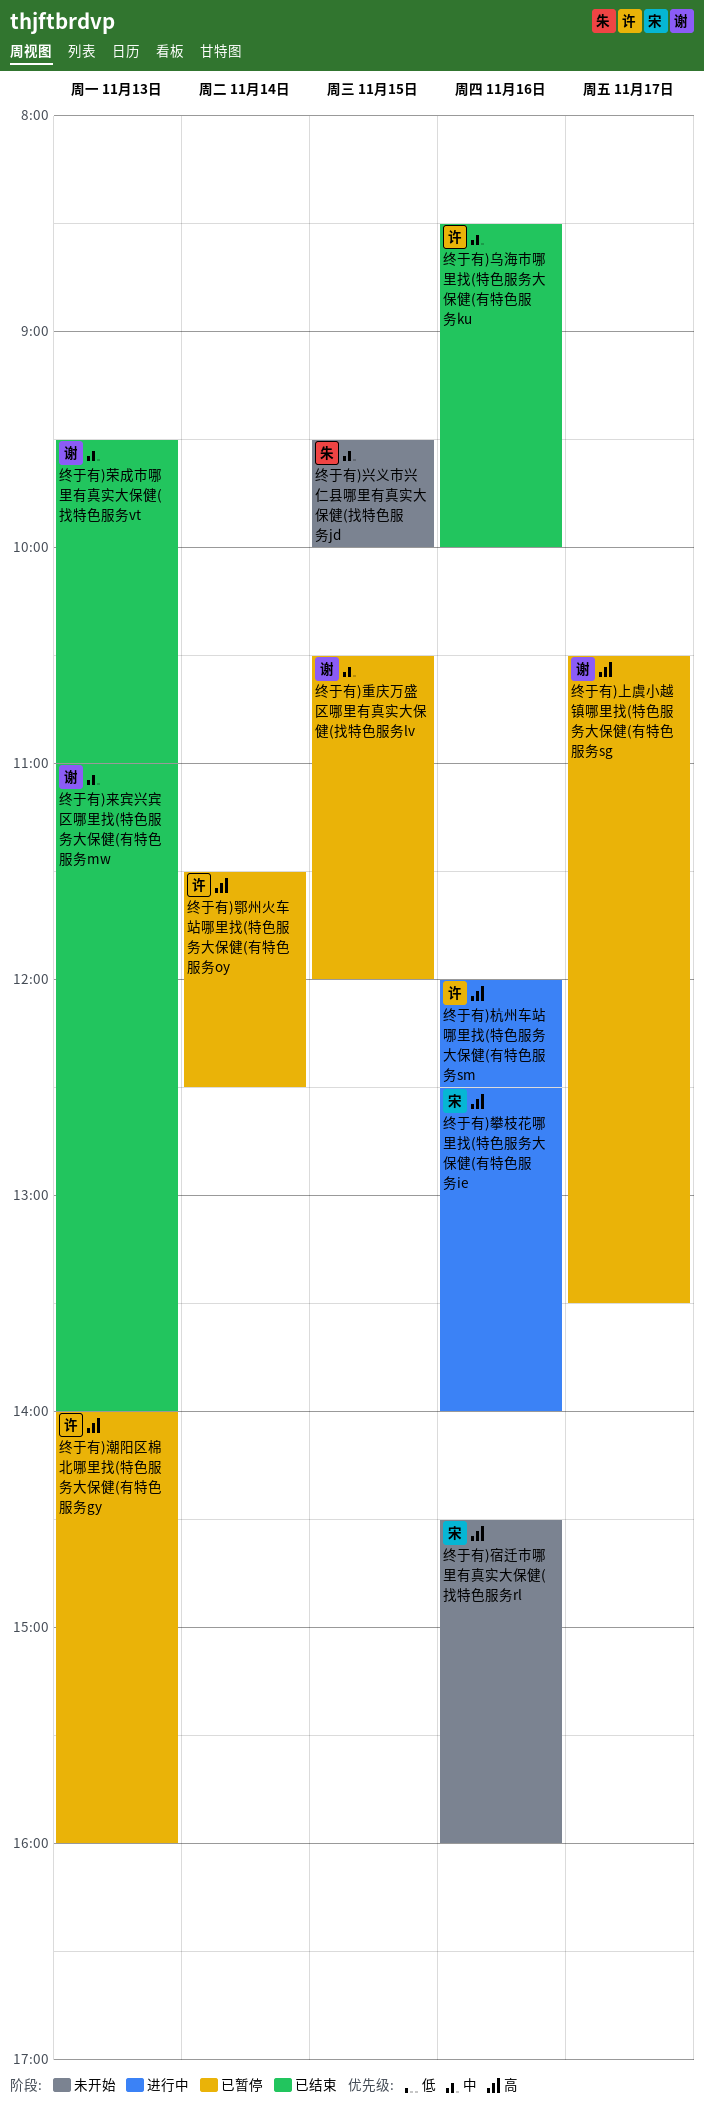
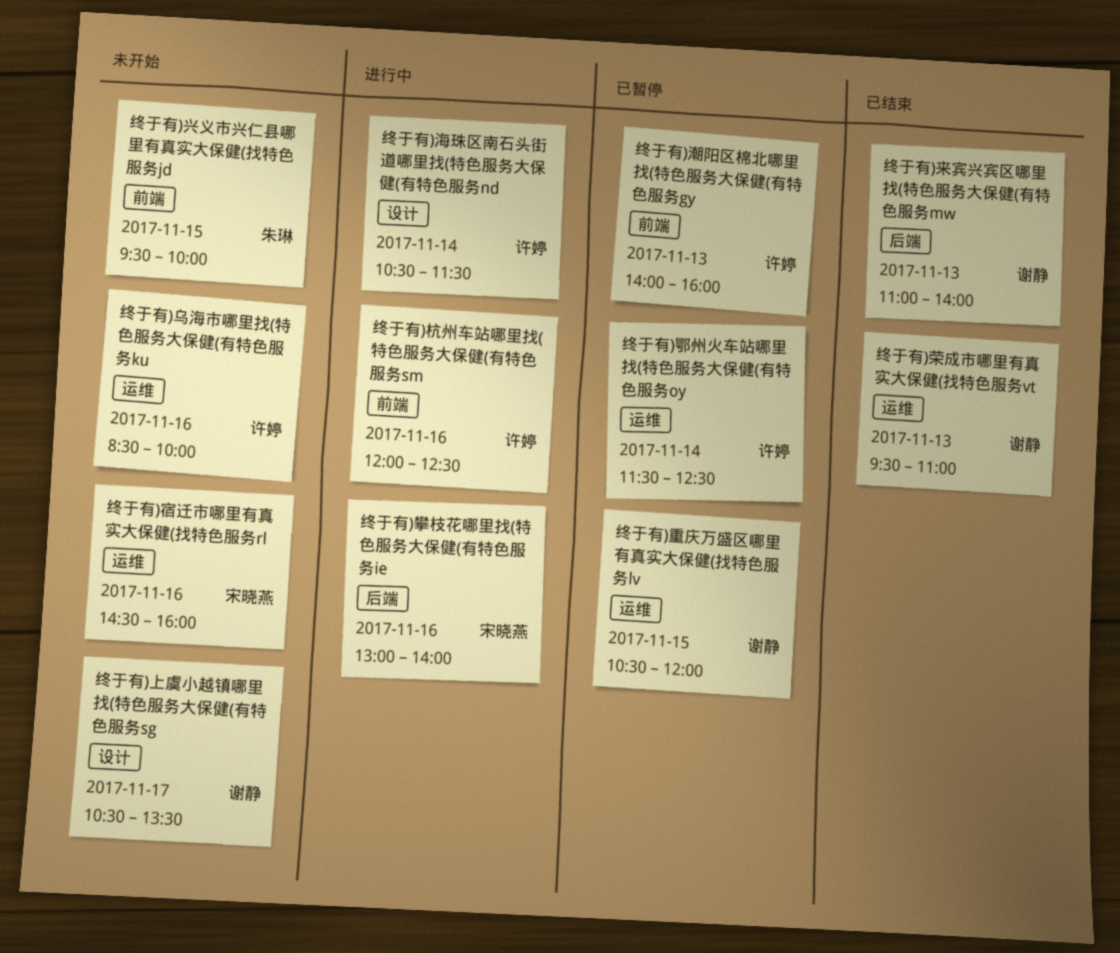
终于有)上虞小越镇哪里找(特色服务大保健(有特色服务sg, status: 已暂停 -> 未开始
终于有)乌海市哪里找(特色服务大保健(有特色服务ku, status: 已结束 -> 未开始
终于有)攀枝花哪里找(特色服务大保健(有特色服务ie, begins: 12:30 -> 13:00
终于有)海珠区南石头街道哪里找(特色服务大保健(有特色服务nd: none -> present

